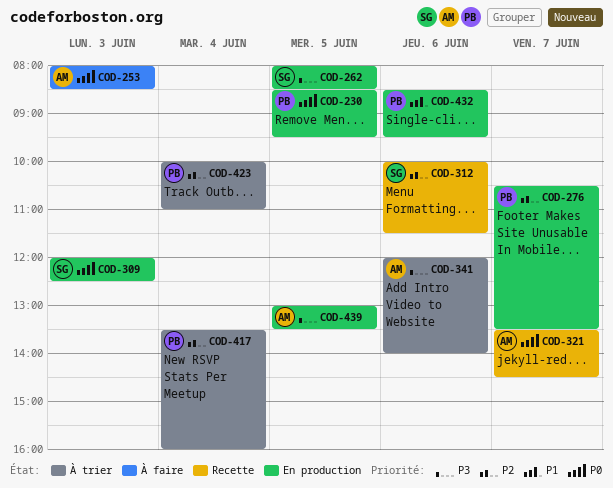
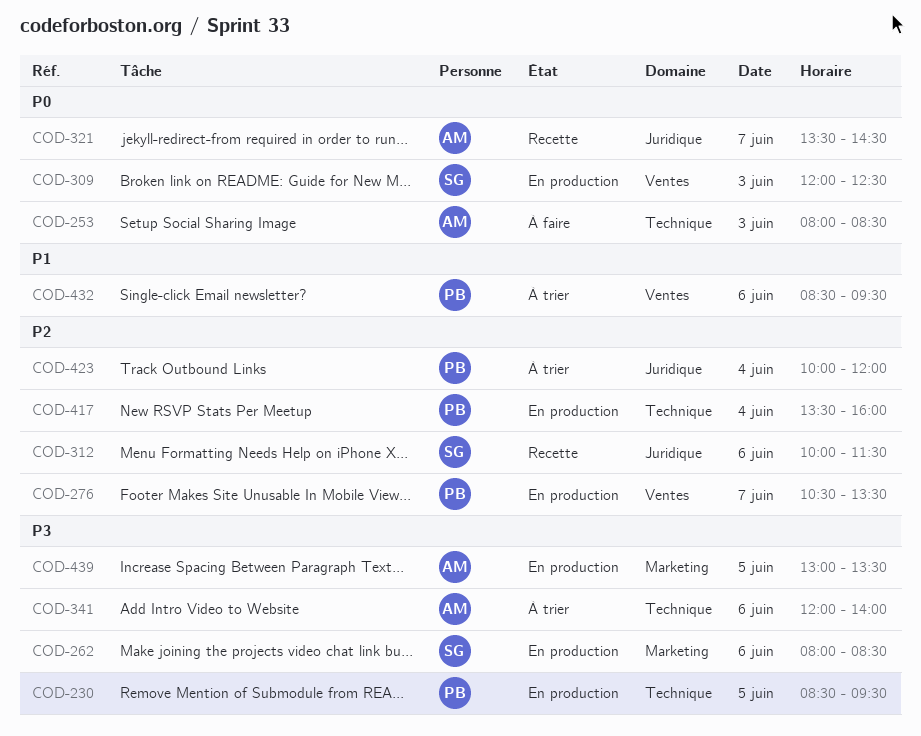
COD-230, priority: P0 -> P3
COD-262, day: Jun 5 -> Jun 6
COD-417, status: À trier -> En production
COD-423, ends: 11:00 -> 12:00
COD-432, status: En production -> À trier

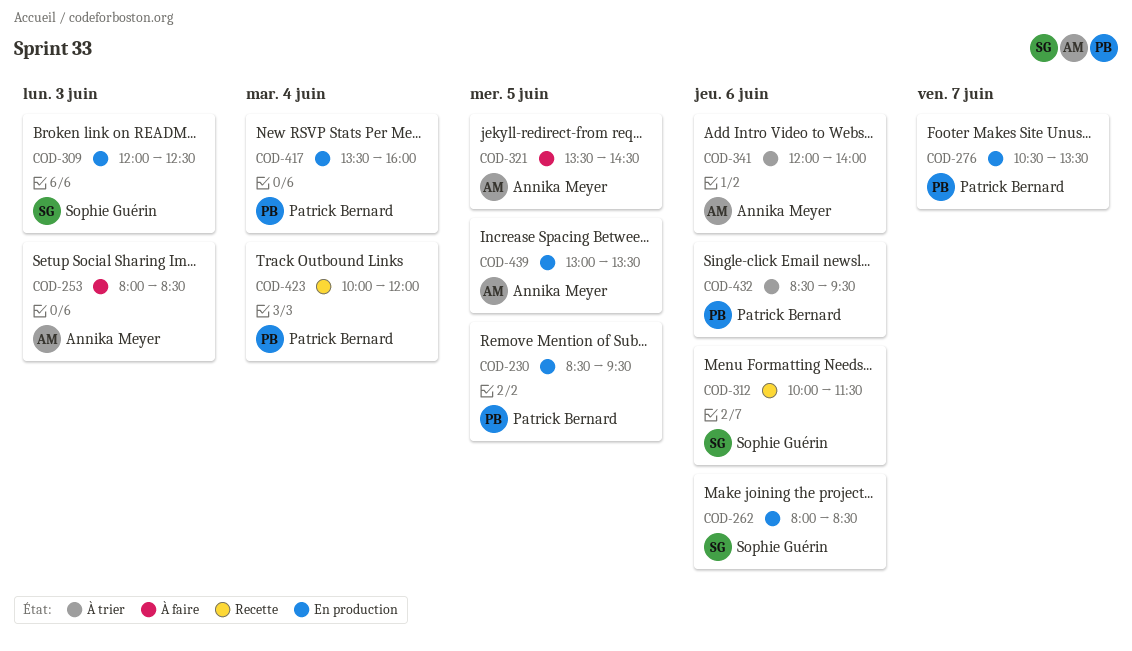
COD-321, status: Recette -> À faire
COD-321, day: Jun 7 -> Jun 5
COD-423, status: À trier -> Recette

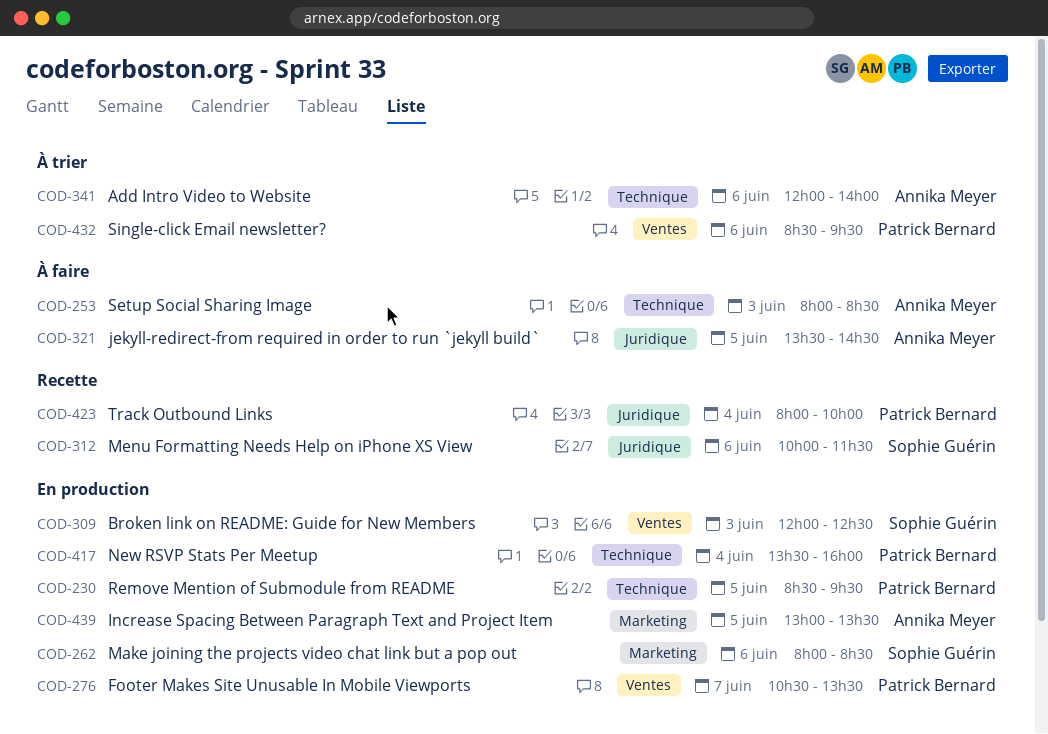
COD-423, begins: 10:00 -> 08:00
COD-423, ends: 12:00 -> 10:00

